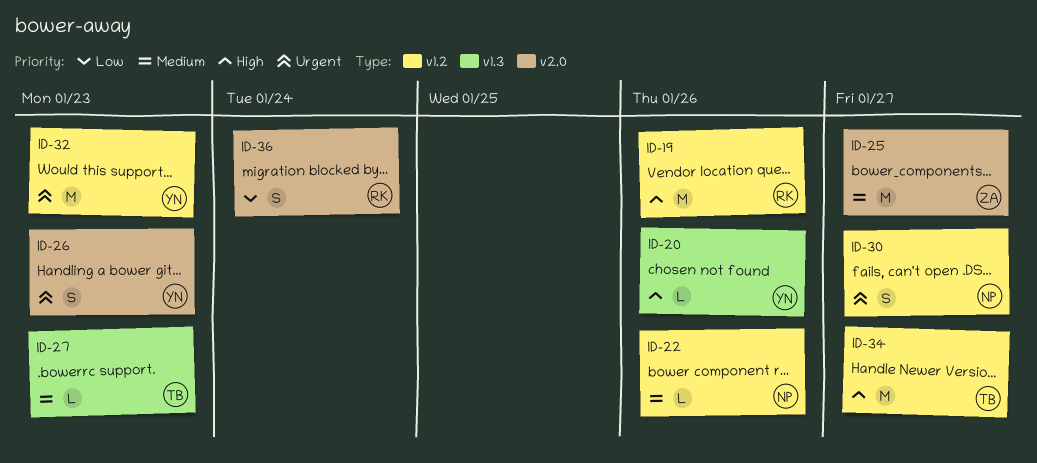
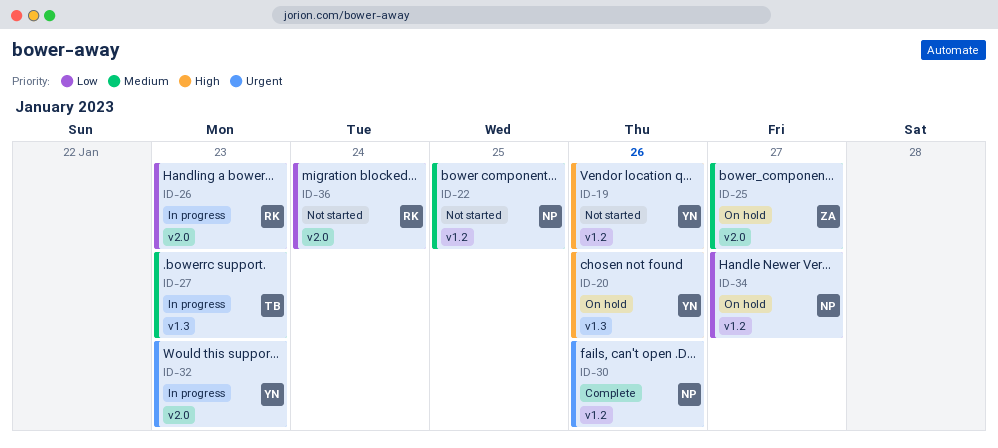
ID-19, owner: RK -> YN
ID-22, due: Jan 26 -> Jan 25
ID-26, owner: YN -> RK
ID-26, priority: Urgent -> Low
ID-30, due: Jan 27 -> Jan 26
ID-32, label: v1.2 -> v2.0
ID-34, owner: TB -> NP
ID-34, priority: High -> Low

